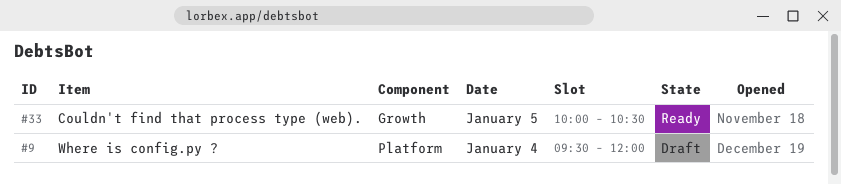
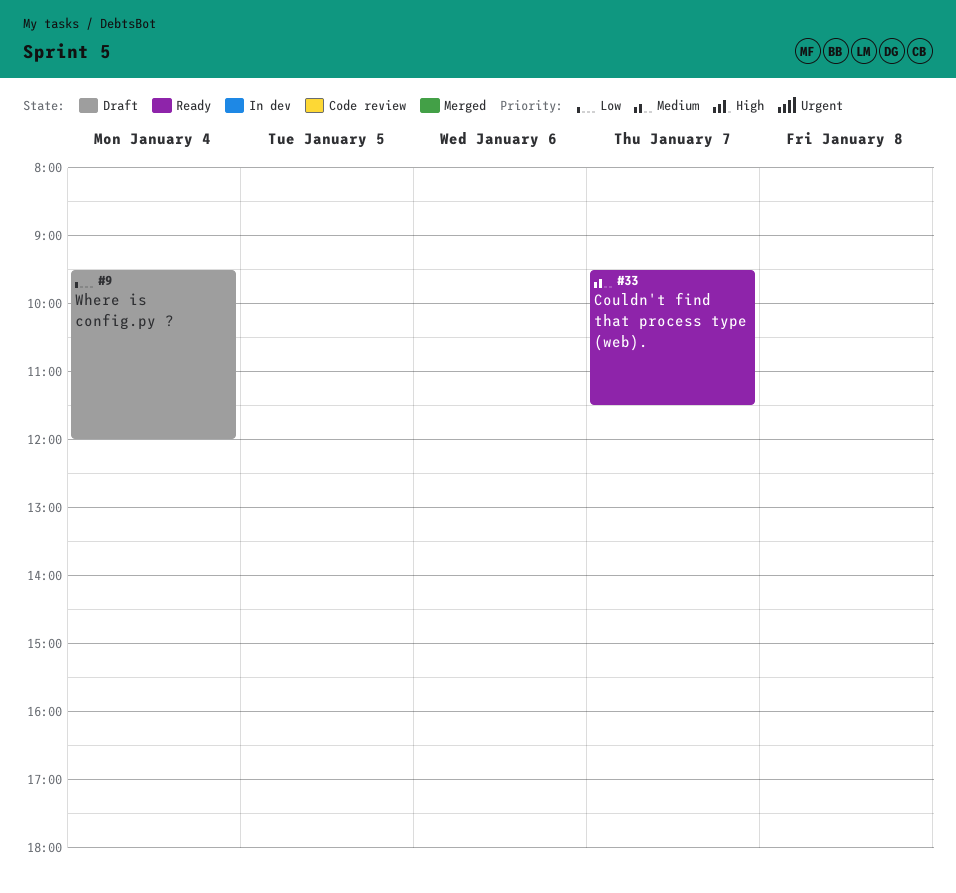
#33, day: Jan 5 -> Jan 7
#33, begins: 10:00 -> 09:30
#33, ends: 10:30 -> 11:30

